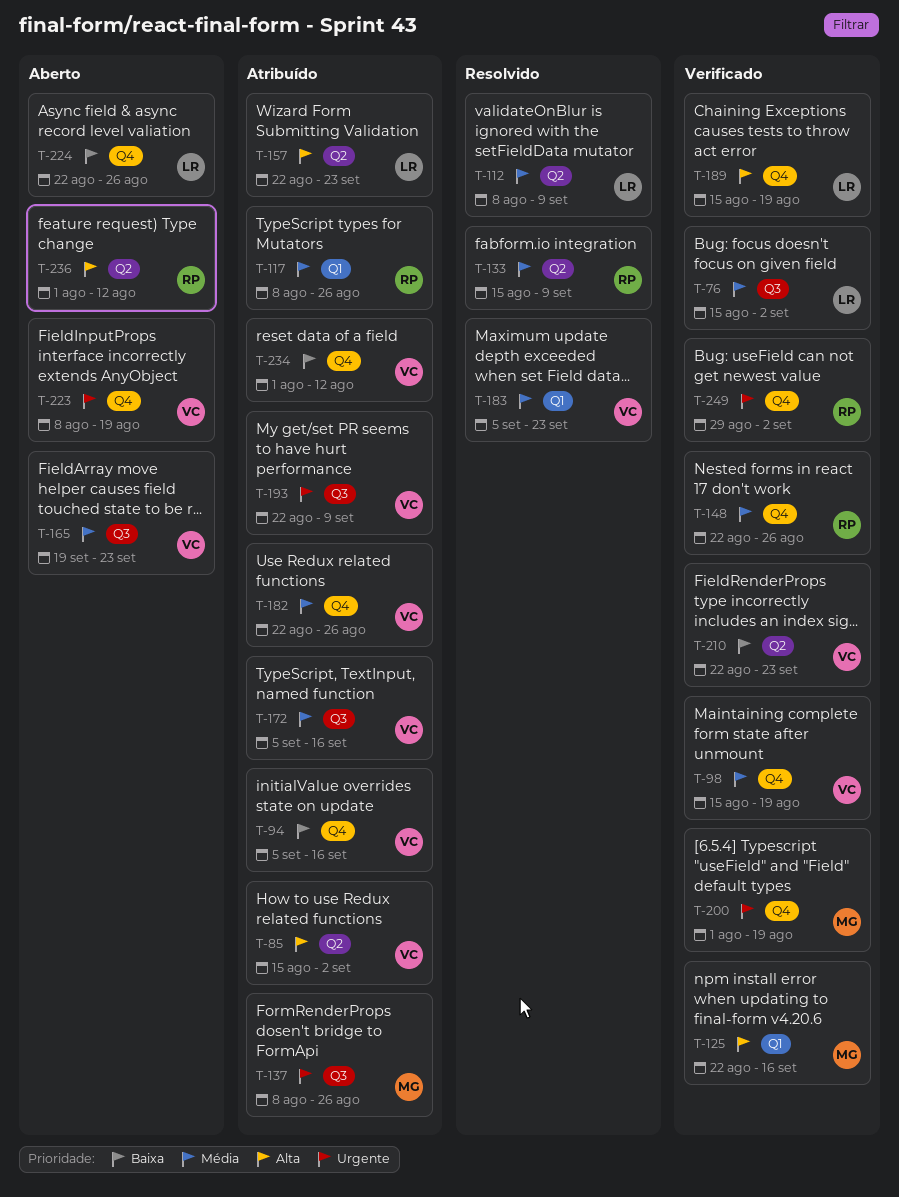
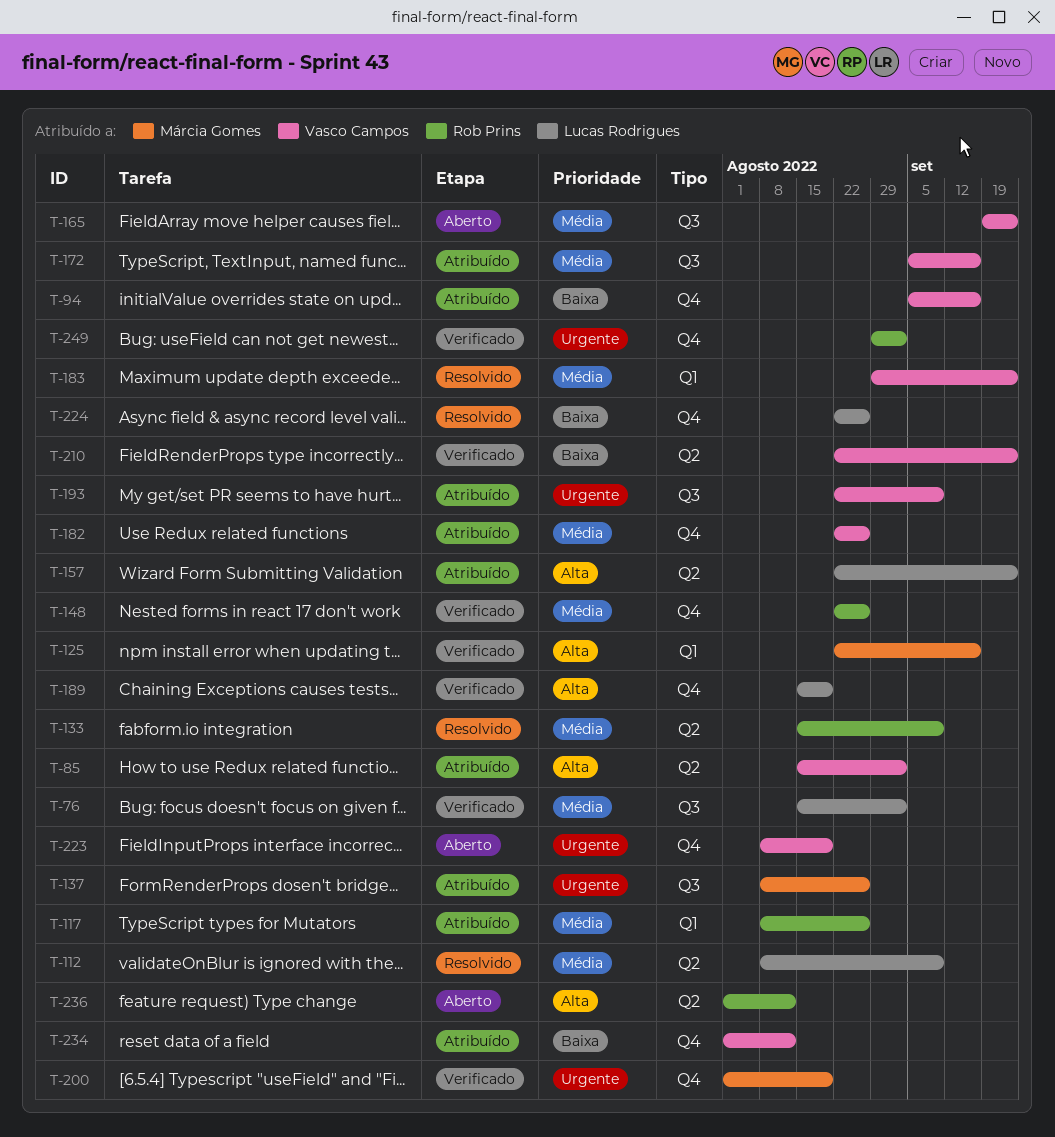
T-98: present -> none
T-183, start: Sep 5 -> Aug 29
T-224, status: Aberto -> Resolvido

